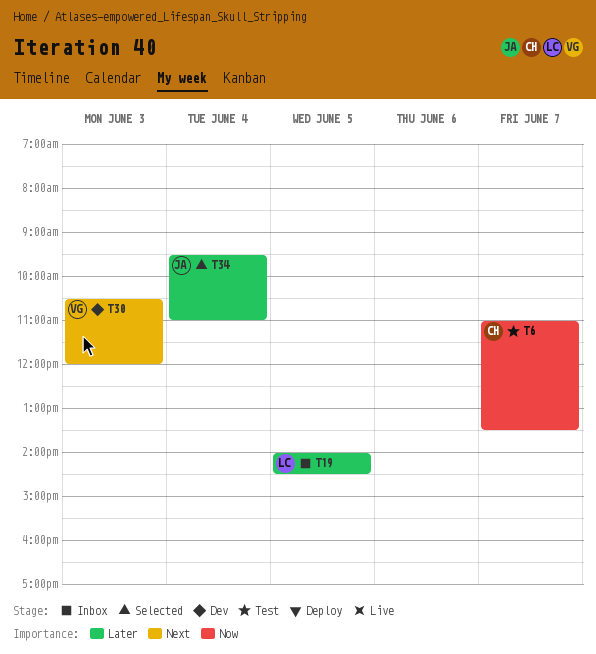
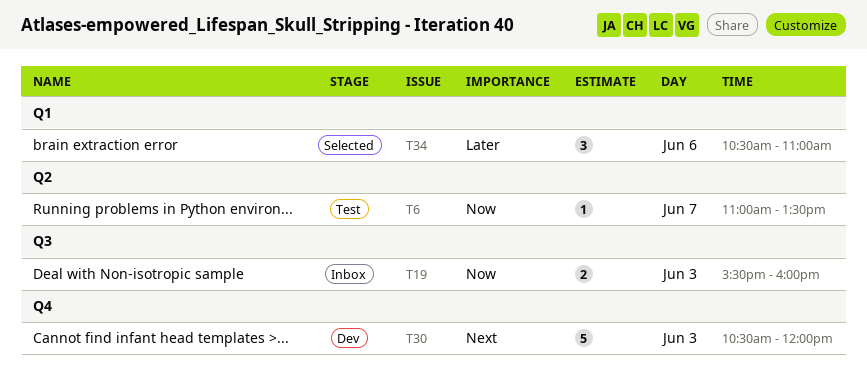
T19, priority: Later -> Now
T19, day: Jun 5 -> Jun 3
T19, begins: 14:00 -> 15:30
T19, ends: 14:30 -> 16:00
T34, day: Jun 4 -> Jun 6
T34, begins: 09:30 -> 10:30

